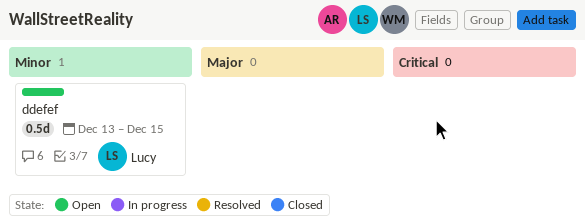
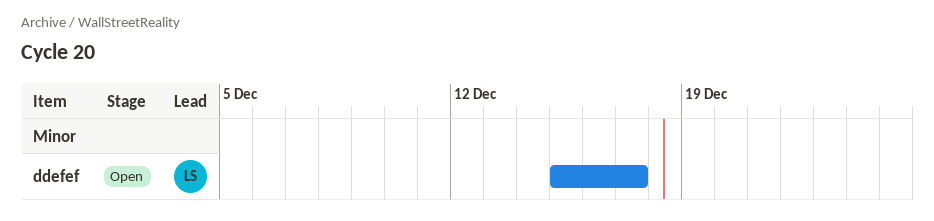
ddefef, start: Dec 13 -> Dec 15
ddefef, due: Dec 15 -> Dec 17

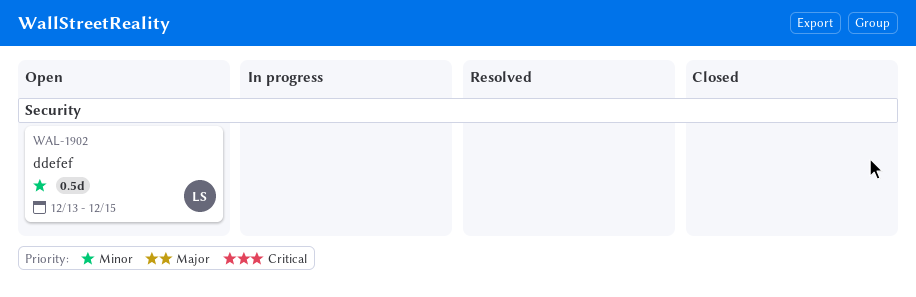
ddefef, start: Dec 15 -> Dec 13
ddefef, due: Dec 17 -> Dec 15

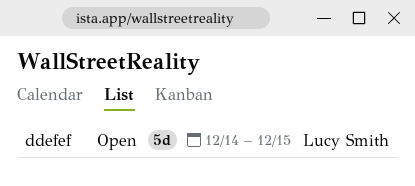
ddefef, estimate: 0.5d -> 5d
ddefef, start: Dec 13 -> Dec 14

